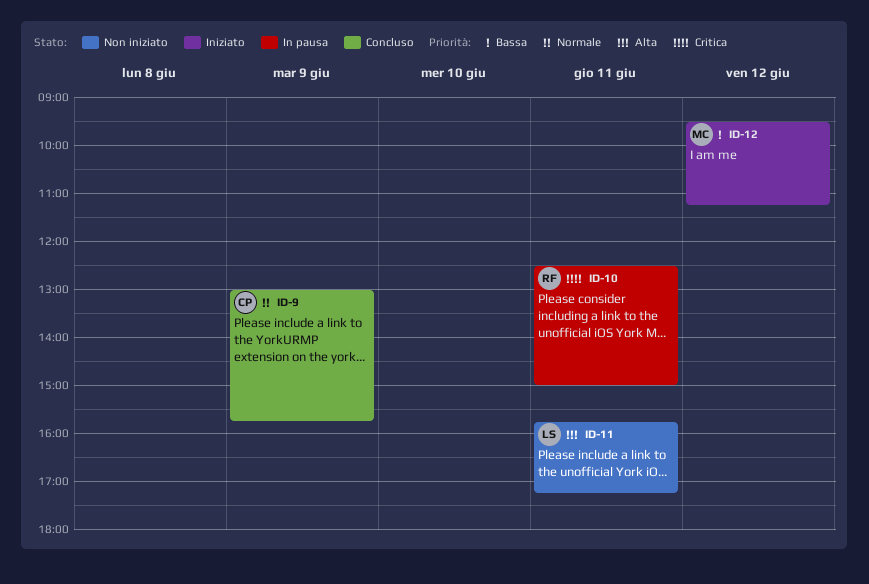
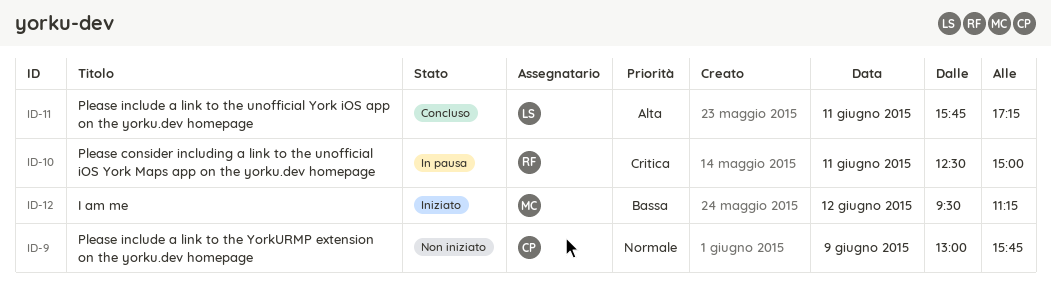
ID-9, status: Concluso -> Non iniziato
ID-11, status: Non iniziato -> Concluso

